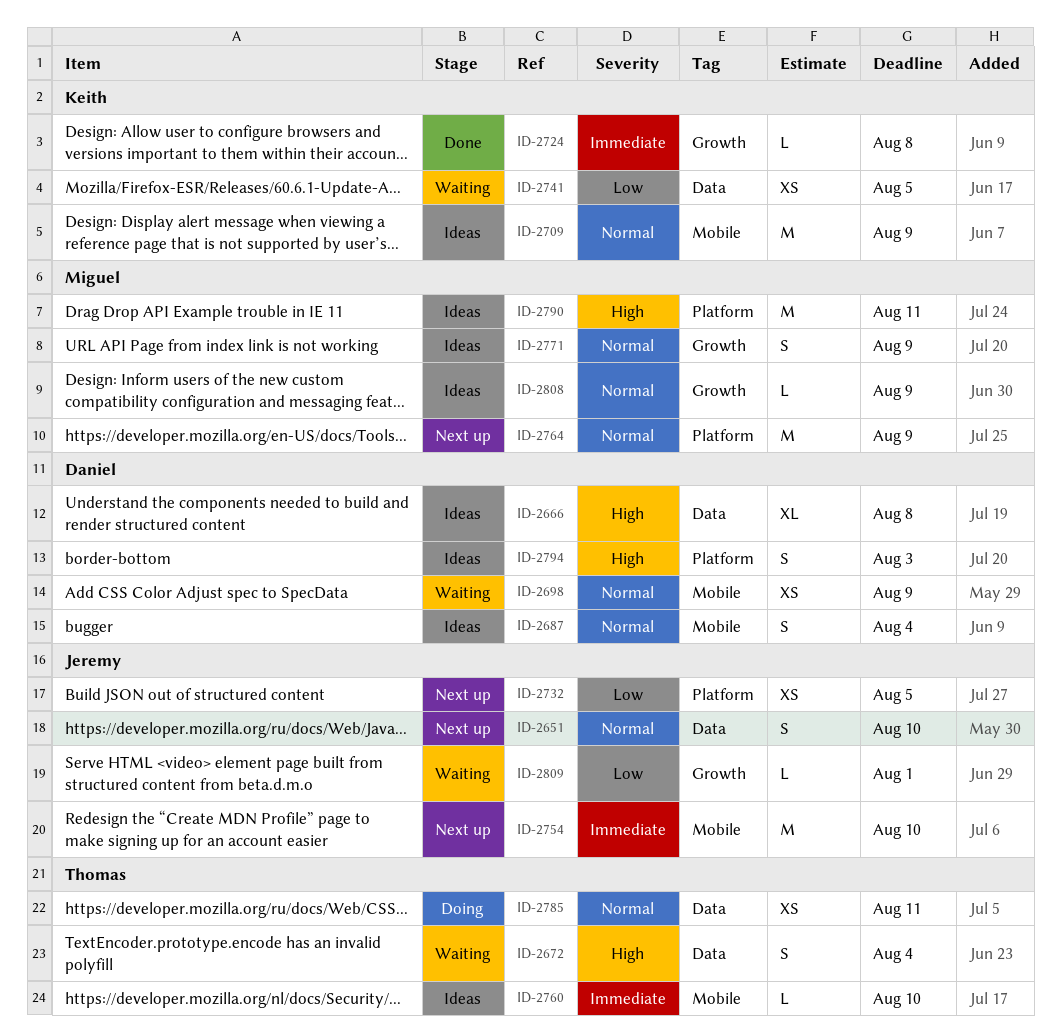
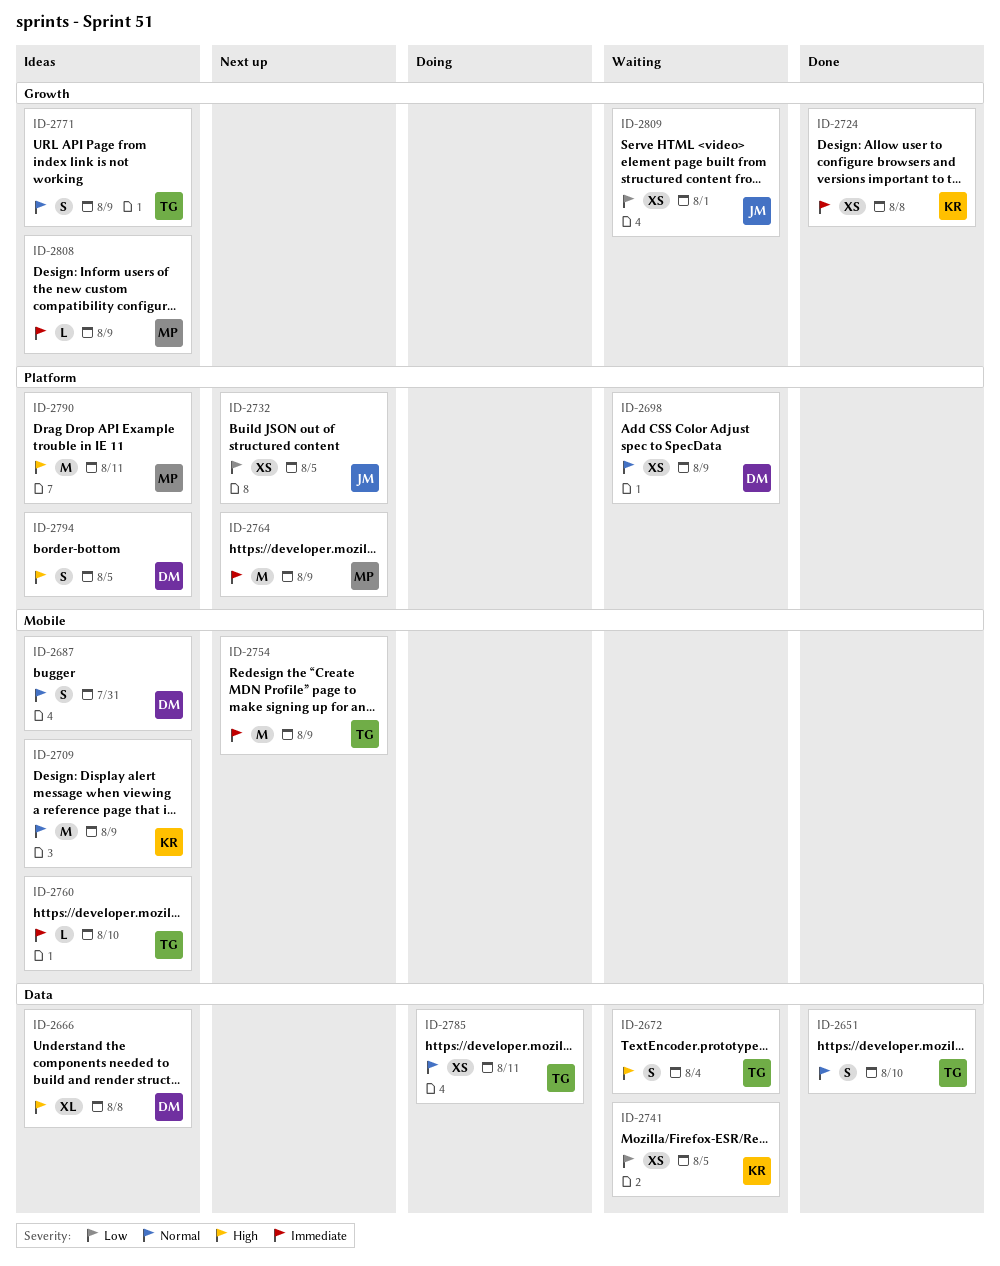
ID-2651, status: Next up -> Done
ID-2651, owner: Jeremy -> Thomas
ID-2687, due: Aug 4 -> Jul 31
ID-2698, label: Mobile -> Platform
ID-2724, estimate: L -> XS
ID-2754, owner: Jeremy -> Thomas
ID-2754, due: Aug 10 -> Aug 9
ID-2764, priority: Normal -> Immediate
ID-2771, owner: Miguel -> Thomas
ID-2794, due: Aug 3 -> Aug 5
ID-2808, priority: Normal -> Immediate
ID-2809, estimate: L -> XS

